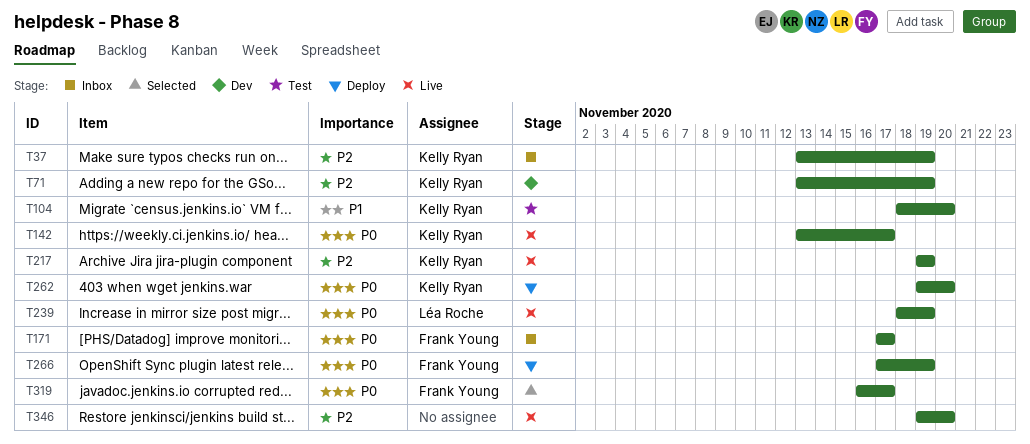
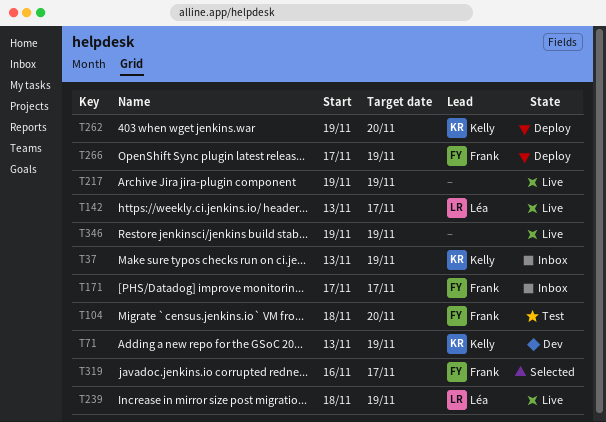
T104, owner: Kelly Ryan -> Frank Young
T142, owner: Kelly Ryan -> Léa Roche
T217, owner: Kelly Ryan -> none
T346, due: Nov 20 -> Nov 19

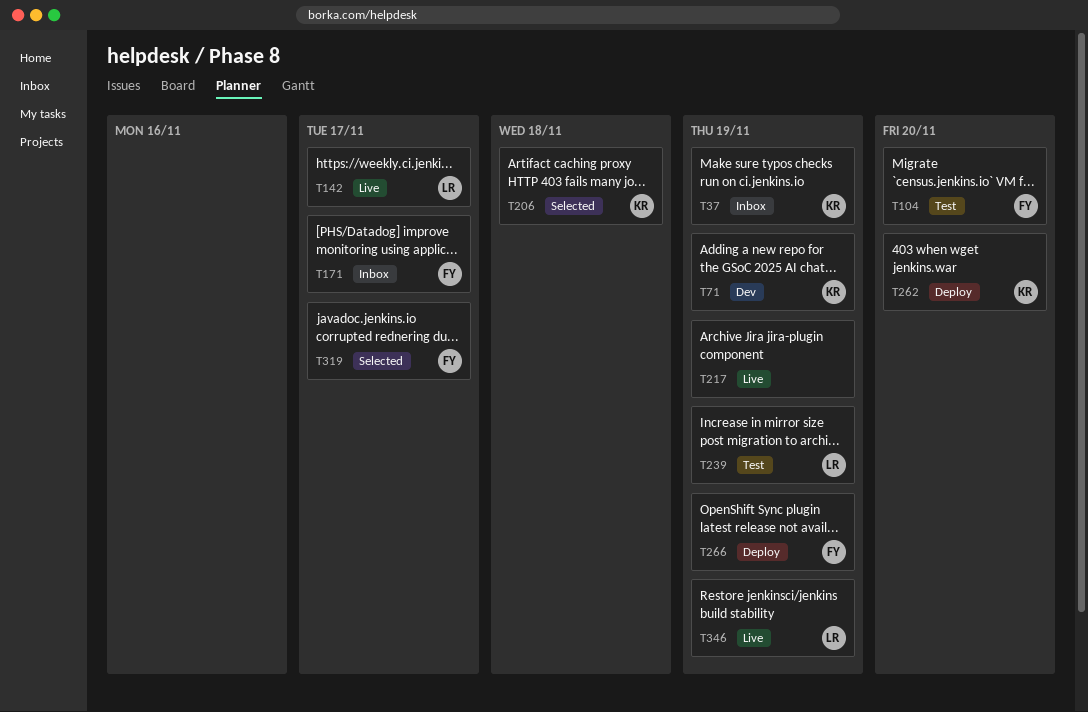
T206: none -> present
T239, status: Live -> Test
T346, owner: none -> Léa

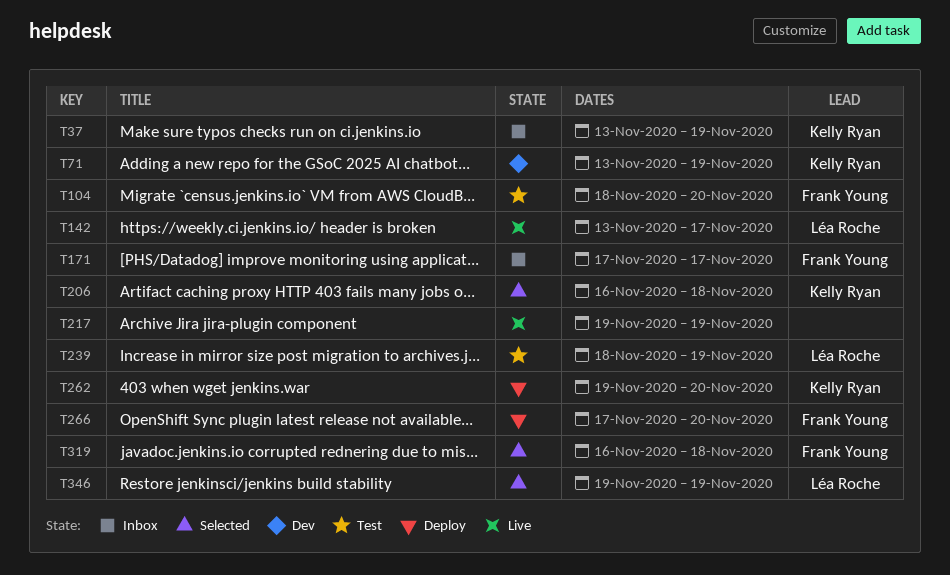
T266, due: Nov 19 -> Nov 20
T319, due: Nov 17 -> Nov 18
T346, status: Live -> Selected

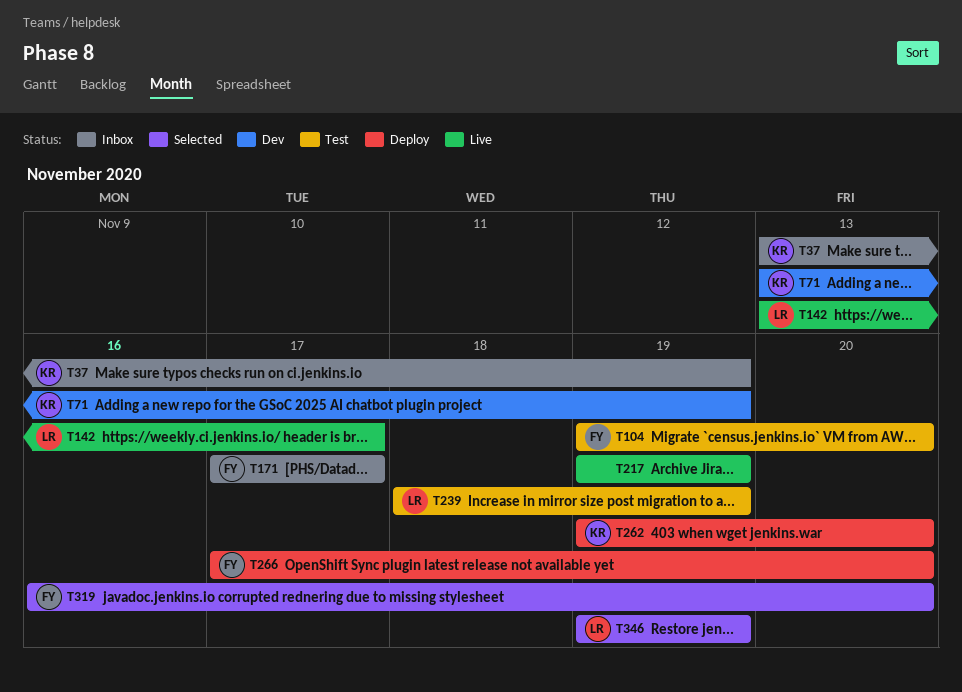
T104, start: Nov 18 -> Nov 19
T206: present -> none
T319, due: Nov 18 -> Nov 20

